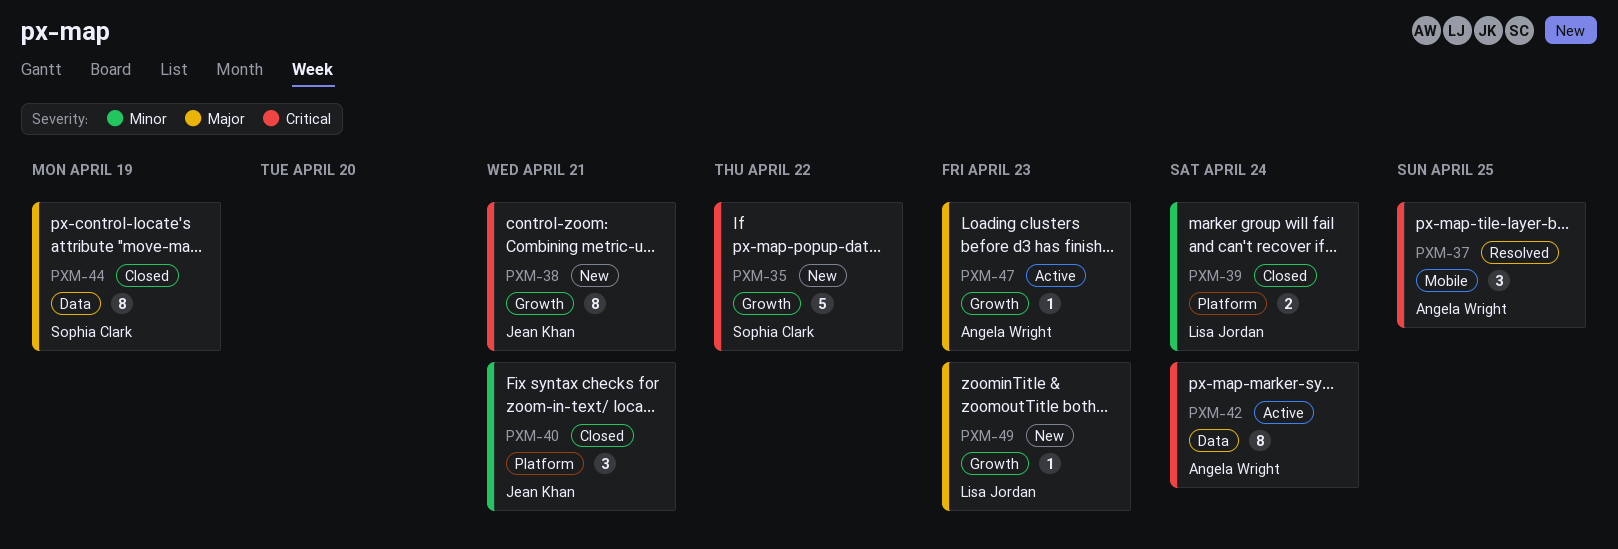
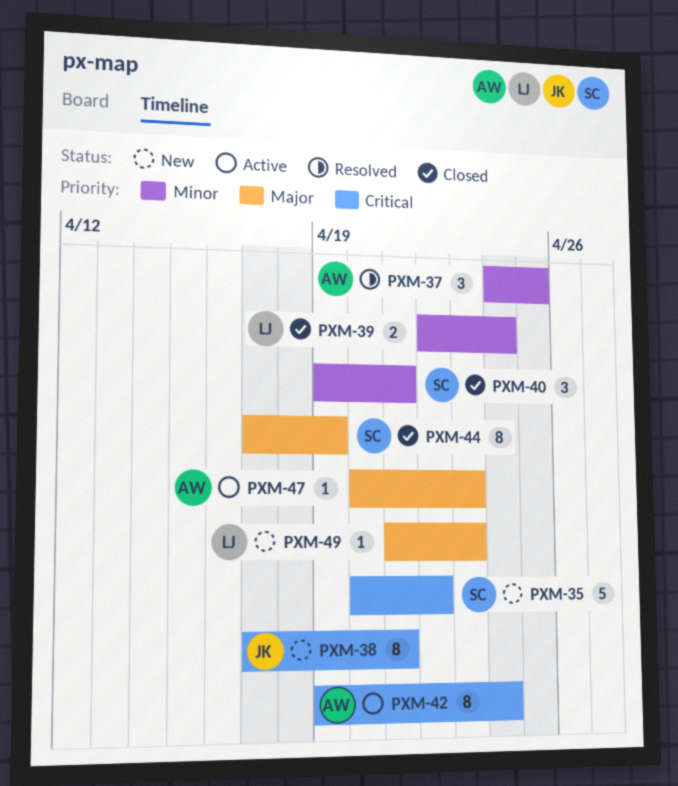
PXM-37, priority: Critical -> Minor
PXM-40, owner: Jean Khan -> Sophia Clark

